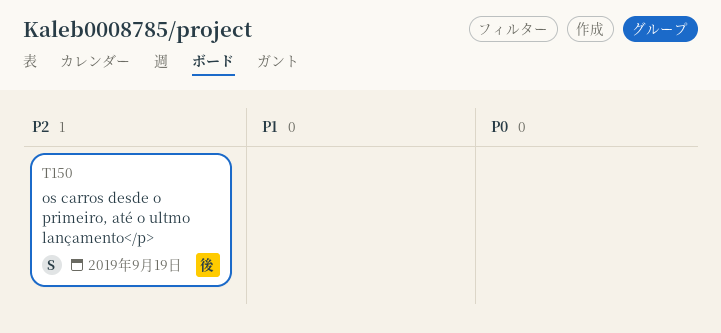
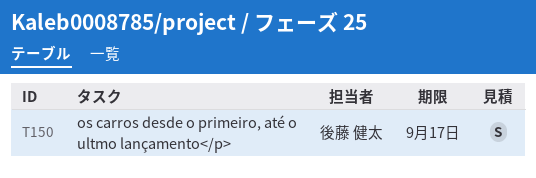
T150, due: Sep 19 -> Sep 17

